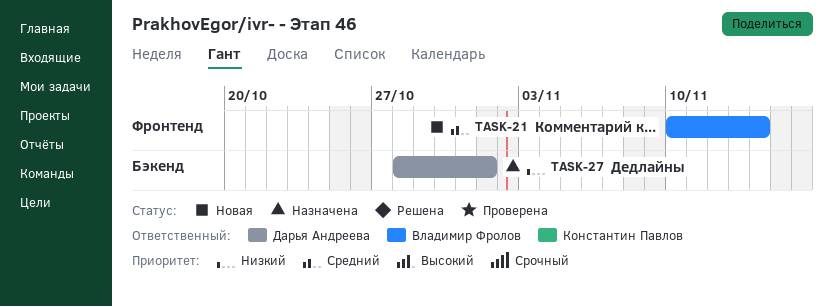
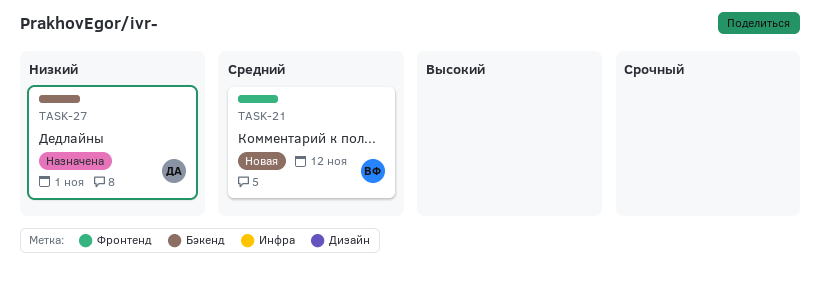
TASK-21, due: Nov 14 -> Nov 12

